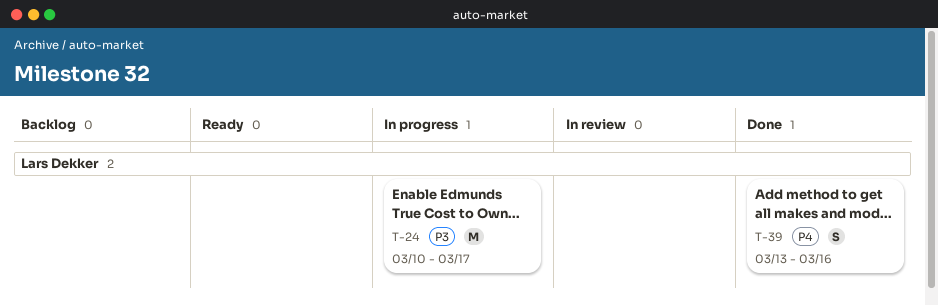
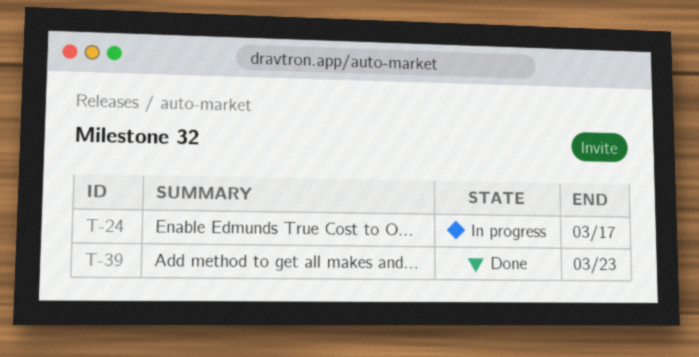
T-39, due: Mar 16 -> Mar 23

